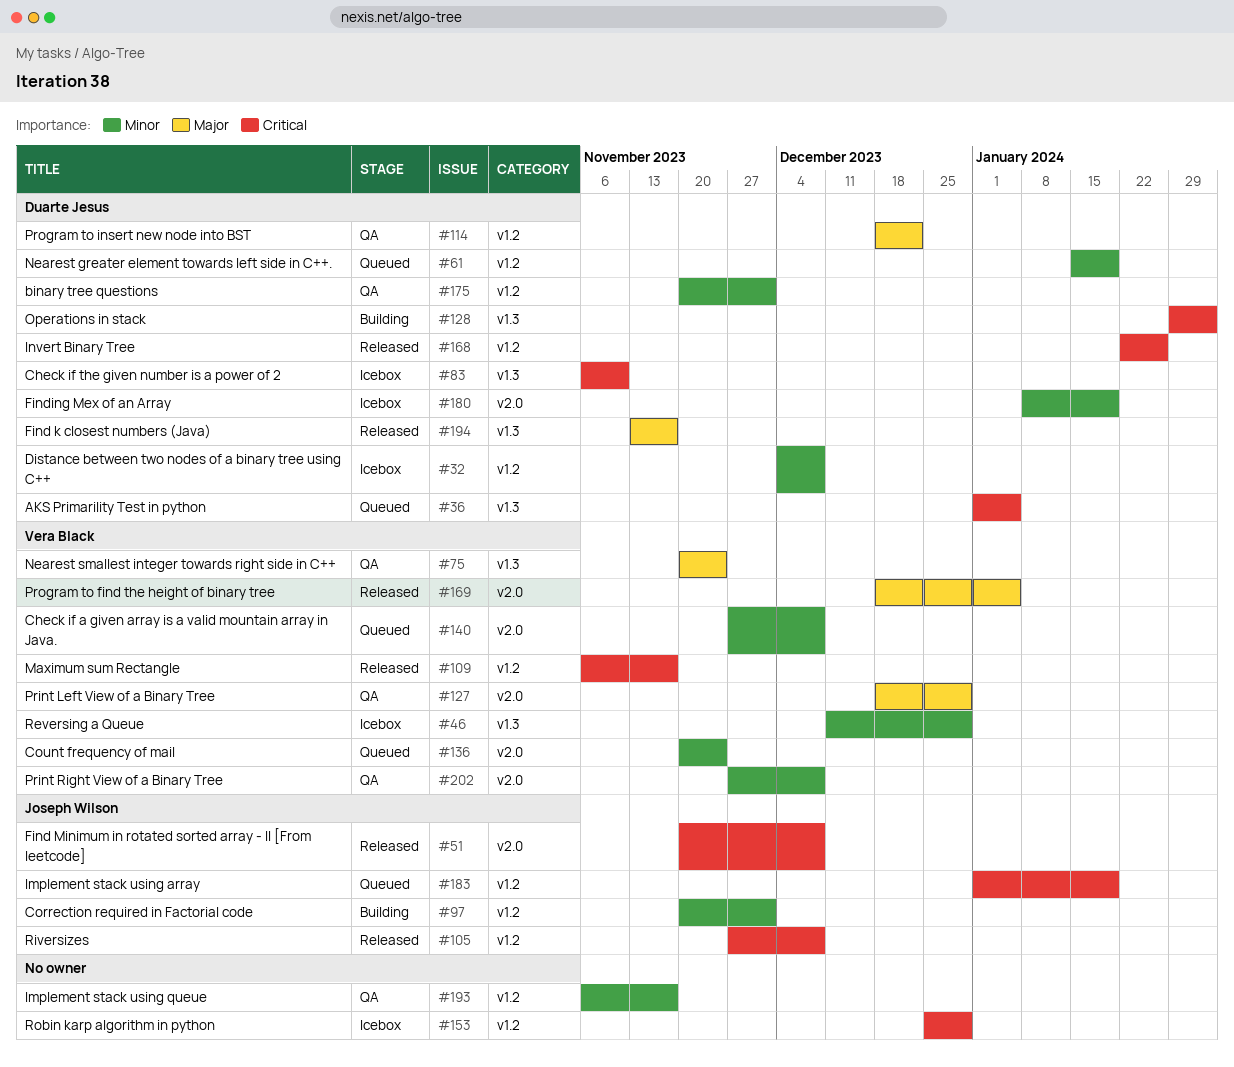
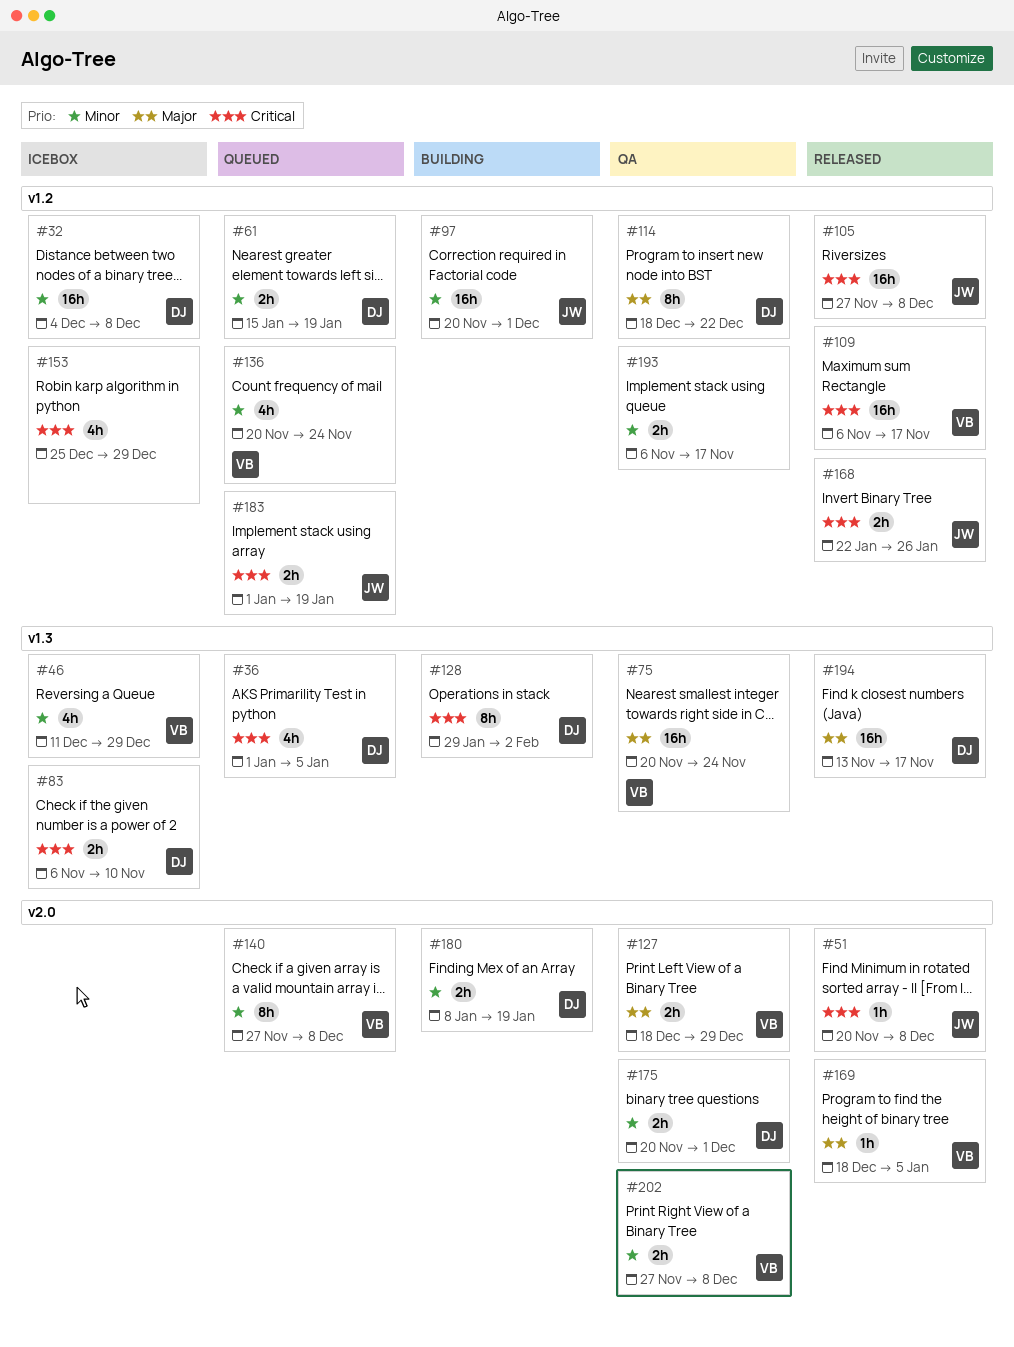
#136, label: v2.0 -> v1.2
#168, owner: Duarte Jesus -> Joseph Wilson
#175, label: v1.2 -> v2.0
#180, status: Icebox -> Building

